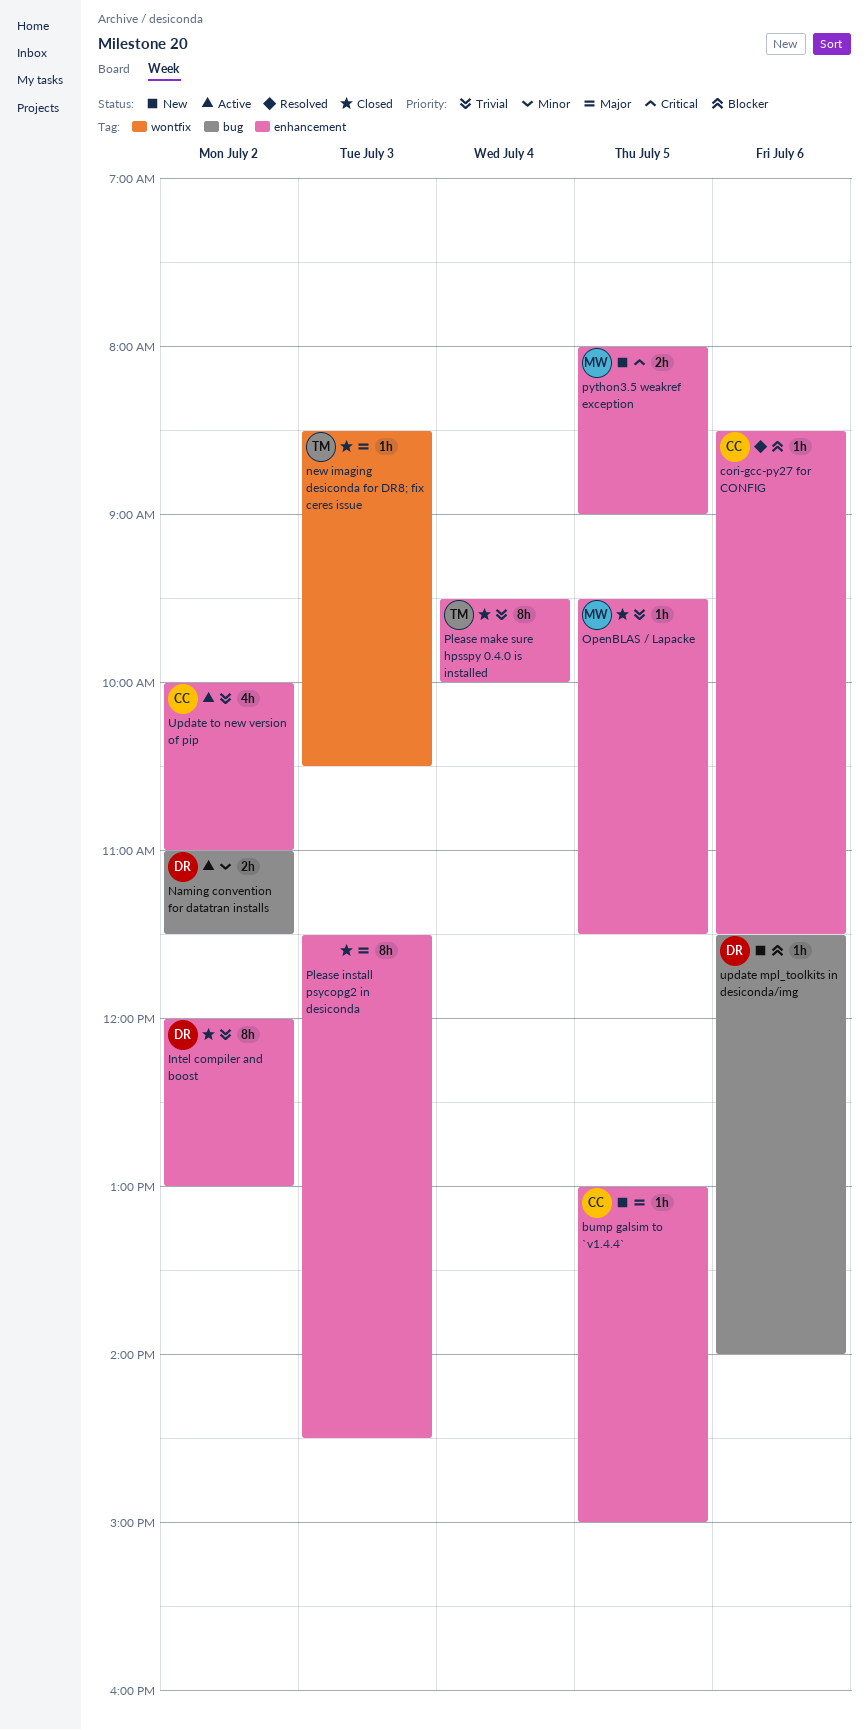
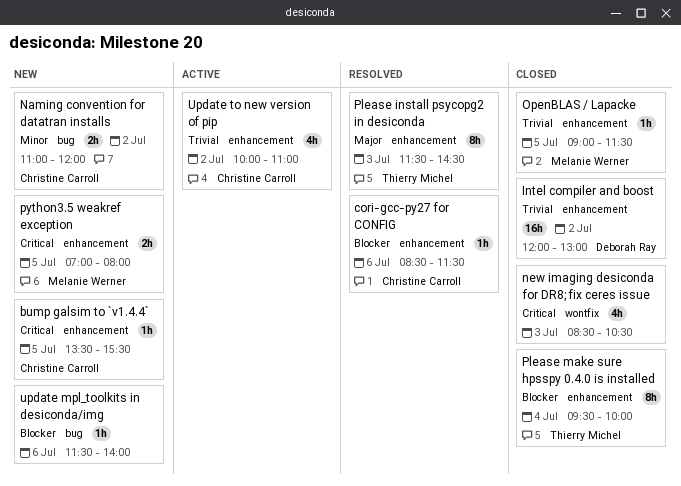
bump galsim to `v1.4.4`, priority: Major -> Critical
bump galsim to `v1.4.4`, begins: 13:00 -> 13:30
bump galsim to `v1.4.4`, ends: 15:00 -> 15:30
Intel compiler and boost, estimate: 8h -> 16h
Naming convention for datatran installs, status: Active -> New
Naming convention for datatran installs, owner: Deborah Ray -> Christine Carroll
Naming convention for datatran installs, ends: 11:30 -> 12:00
new imaging desiconda for DR8; fix ceres issue, owner: Thierry Michel -> none
new imaging desiconda for DR8; fix ceres issue, priority: Major -> Critical
new imaging desiconda for DR8; fix ceres issue, estimate: 1h -> 4h
OpenBLAS / Lapacke, begins: 09:30 -> 09:00
Please install psycopg2 in desiconda, status: Closed -> Resolved
Please install psycopg2 in desiconda, owner: none -> Thierry Michel
Please make sure hpsspy 0.4.0 is installed, priority: Trivial -> Blocker
python3.5 weakref exception, begins: 08:00 -> 07:00
python3.5 weakref exception, ends: 09:00 -> 08:00
update mpl_toolkits in desiconda/img, owner: Deborah Ray -> none

